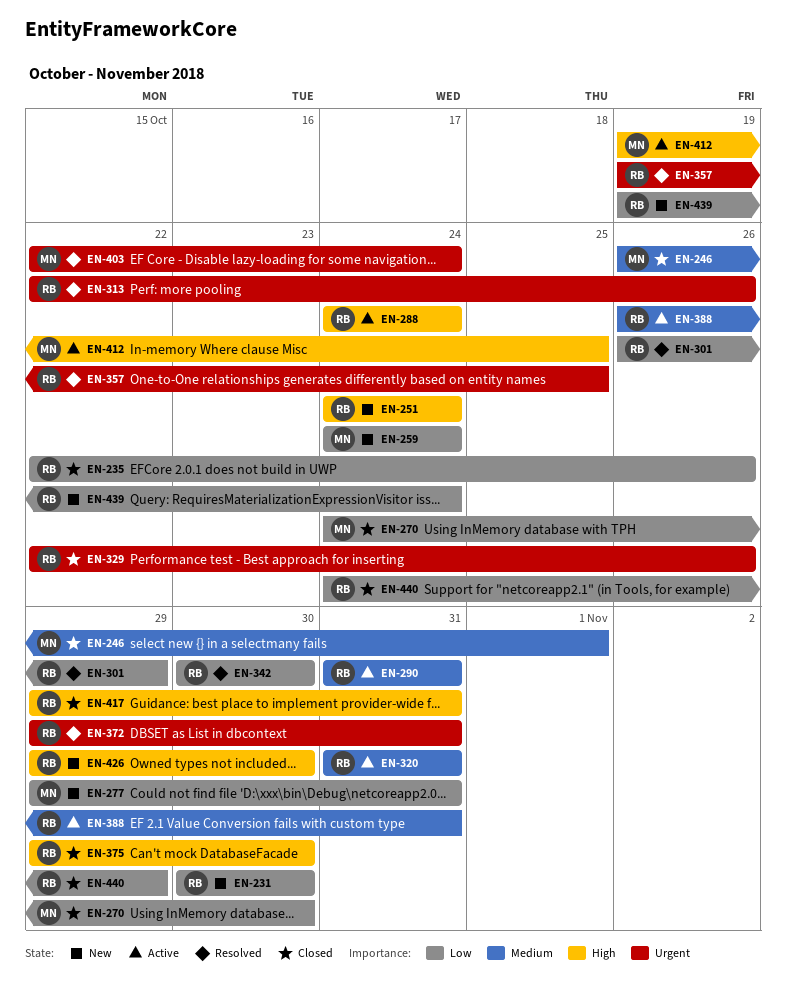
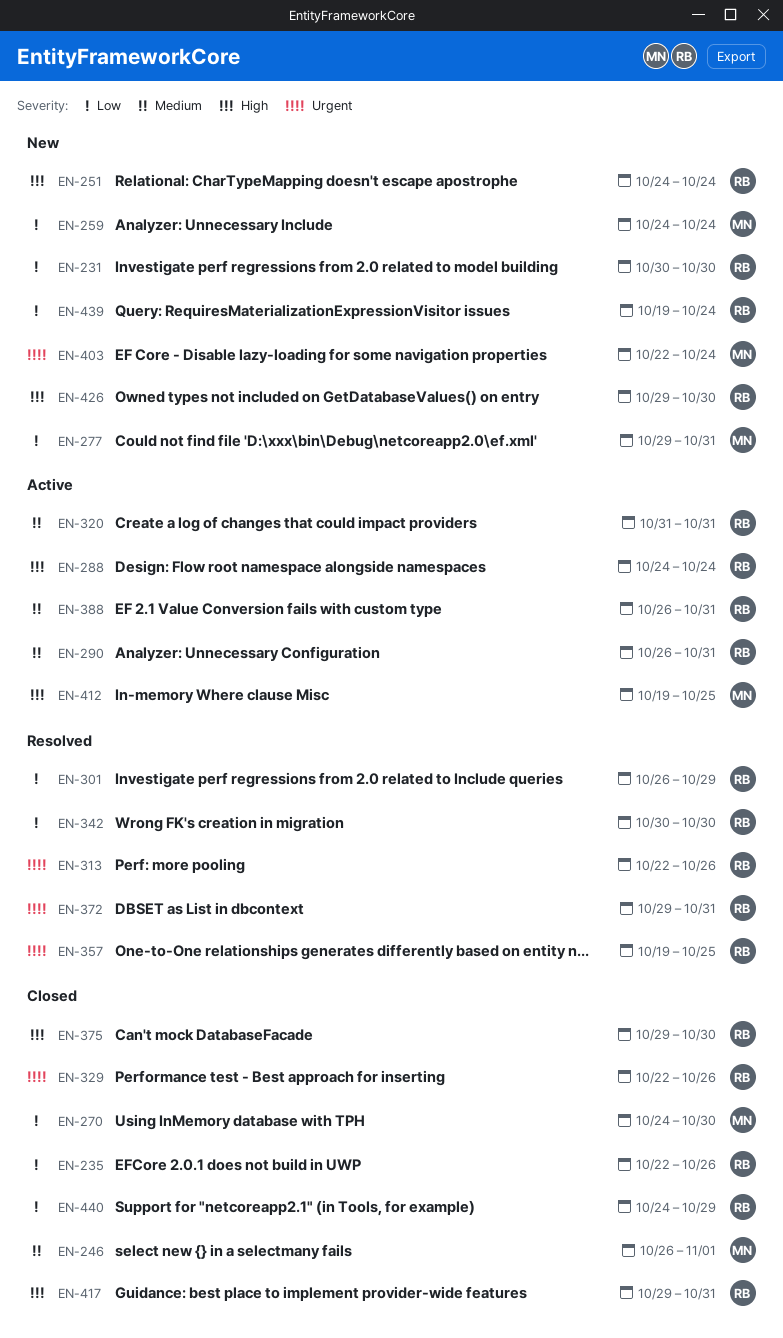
EN-290, start: Oct 31 -> Oct 26
EN-403, status: Resolved -> New

